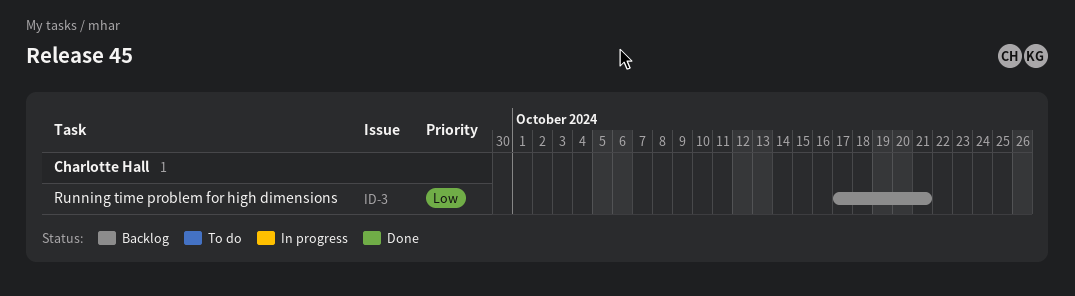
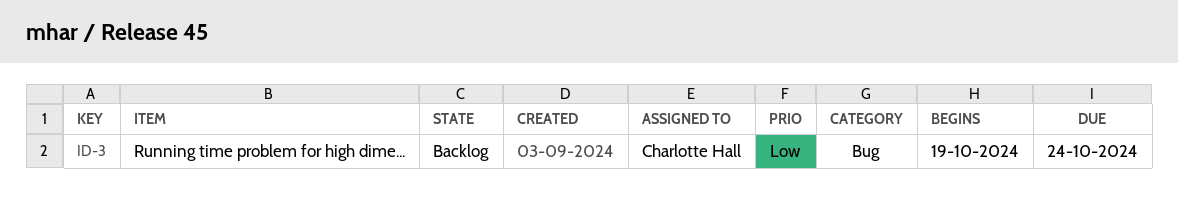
ID-3, start: Oct 17 -> Oct 19
ID-3, due: Oct 21 -> Oct 24

